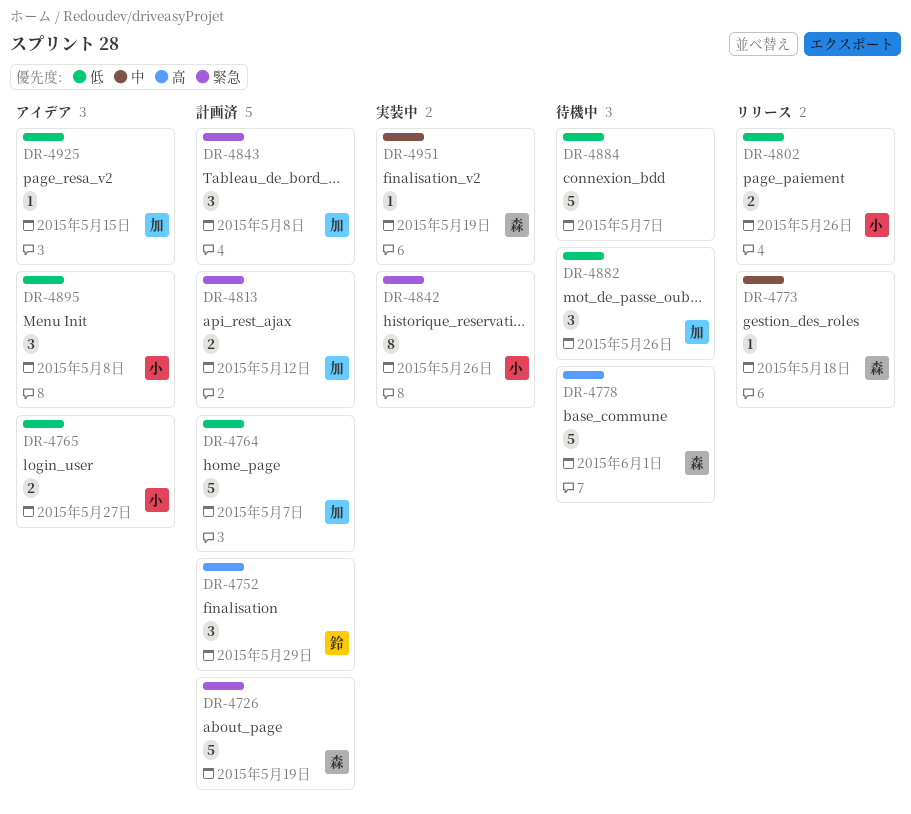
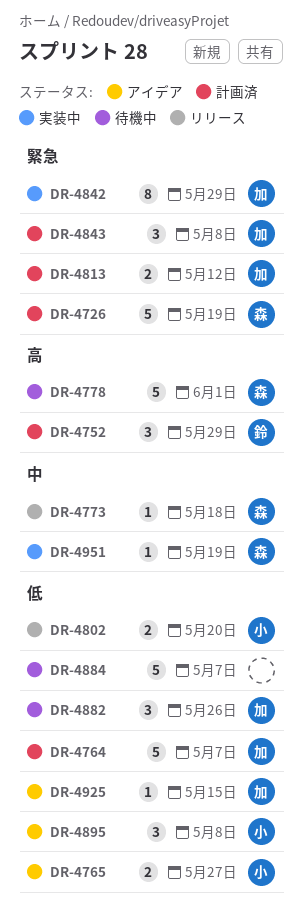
DR-4802, due: May 26 -> May 20
DR-4842, owner: 小 -> 加
DR-4842, due: May 26 -> May 29

